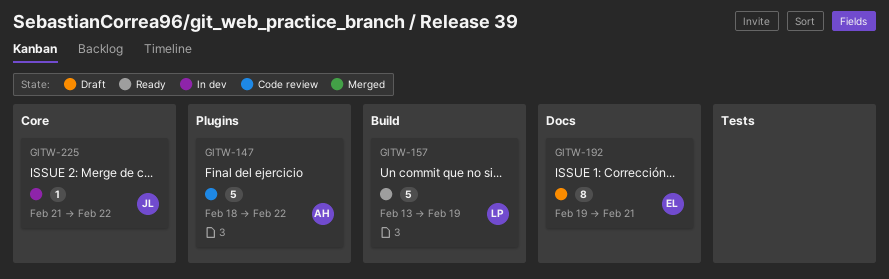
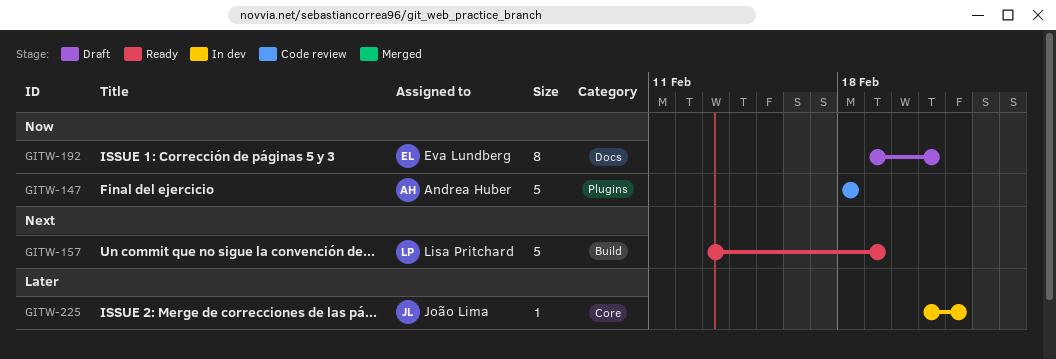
GITW-147, due: Feb 22 -> Feb 18

